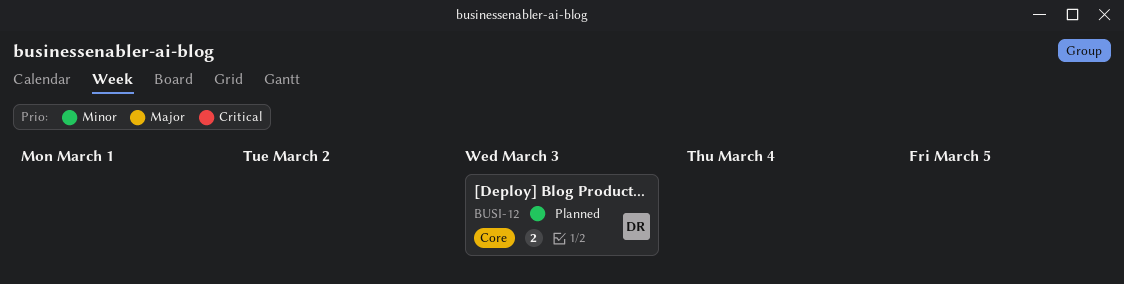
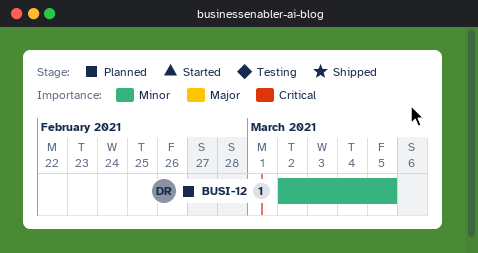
BUSI-12, estimate: 2 -> 1
BUSI-12, due: Mar 3 -> Mar 5

